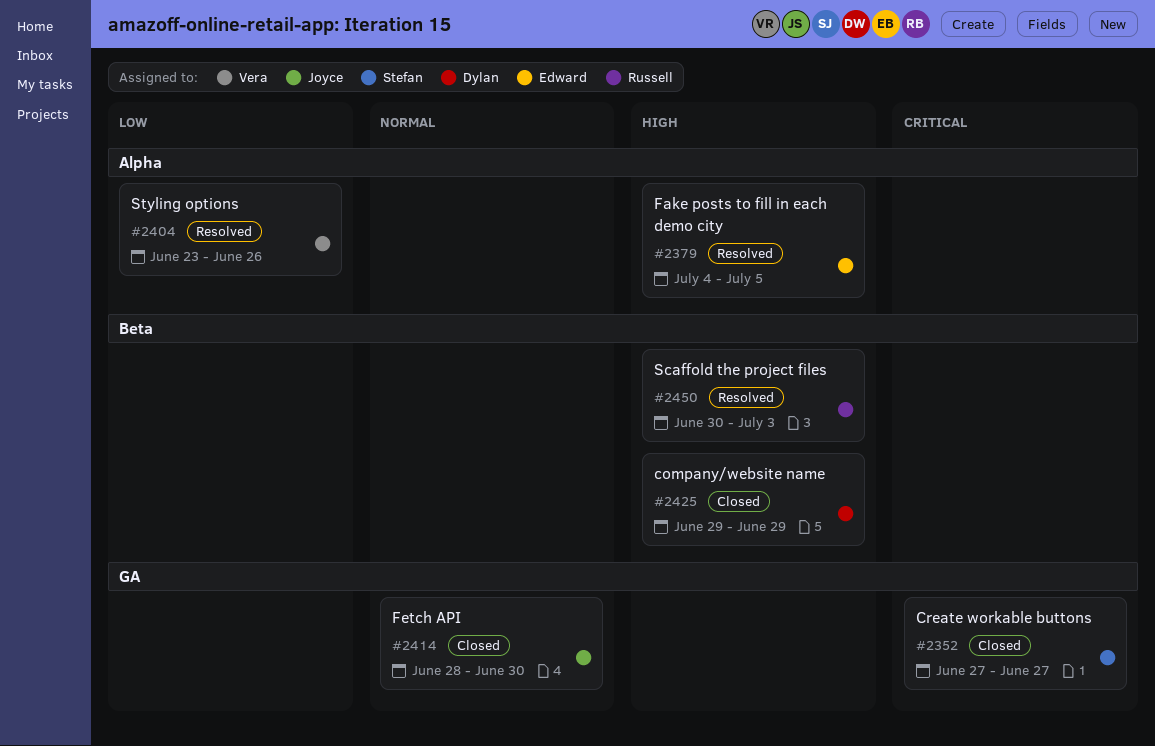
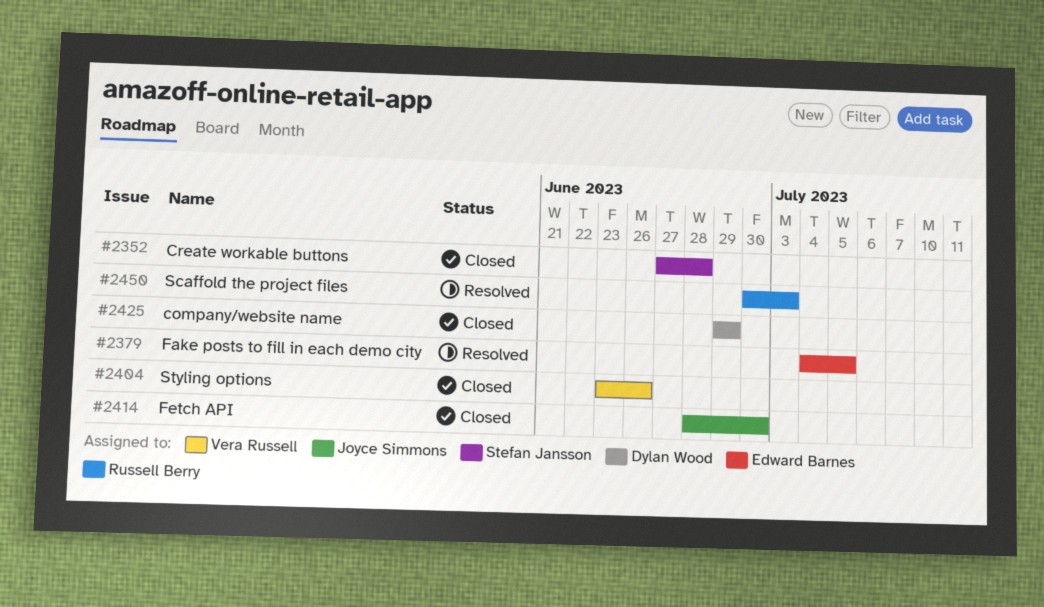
#2352, due: Jun 27 -> Jun 28
#2404, status: Resolved -> Closed

